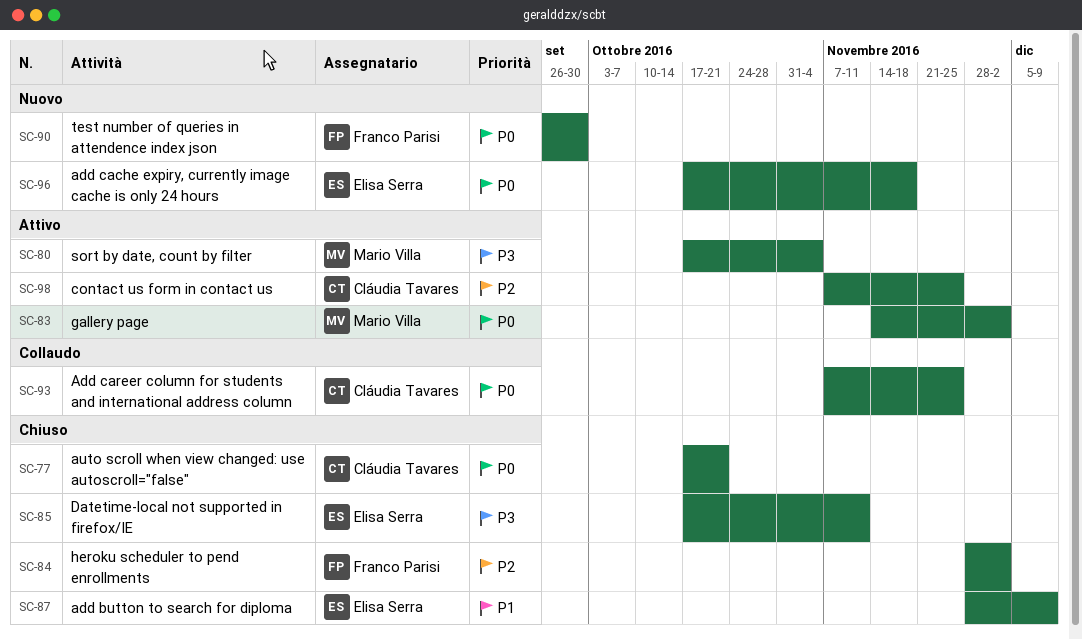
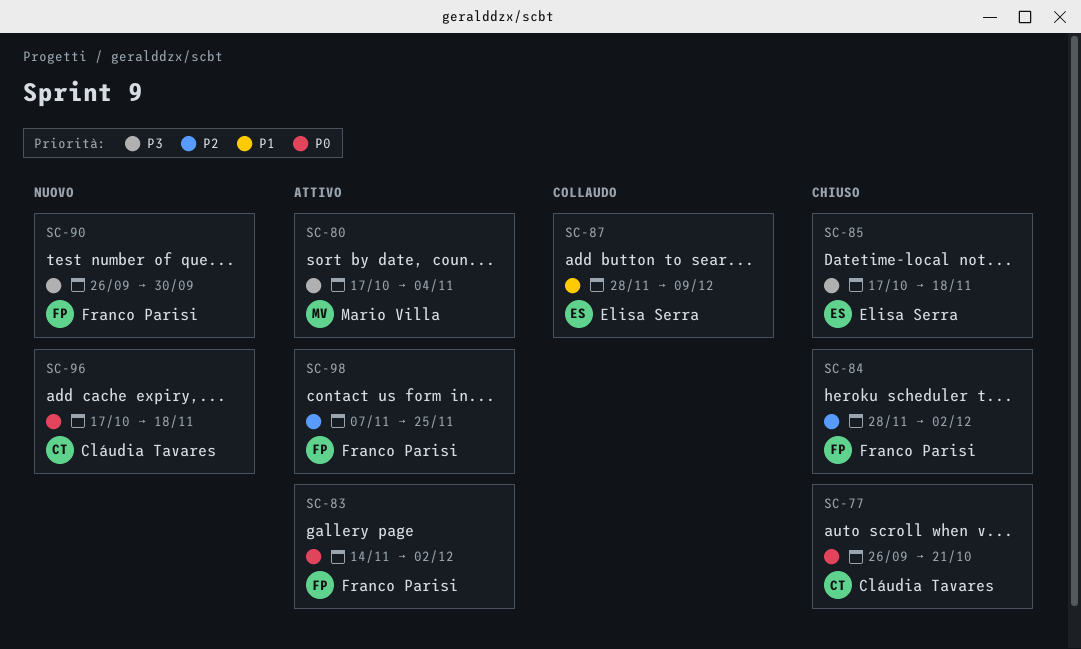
SC-77, start: Oct 17 -> Sep 26
SC-83, owner: Mario Villa -> Franco Parisi
SC-85, due: Nov 11 -> Nov 18
SC-87, status: Chiuso -> Collaudo
SC-90, priority: P0 -> P3
SC-93: present -> none
SC-96, owner: Elisa Serra -> Cláudia Tavares
SC-98, owner: Cláudia Tavares -> Franco Parisi

